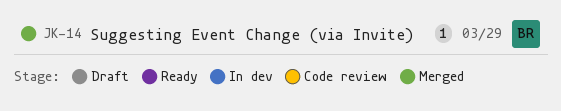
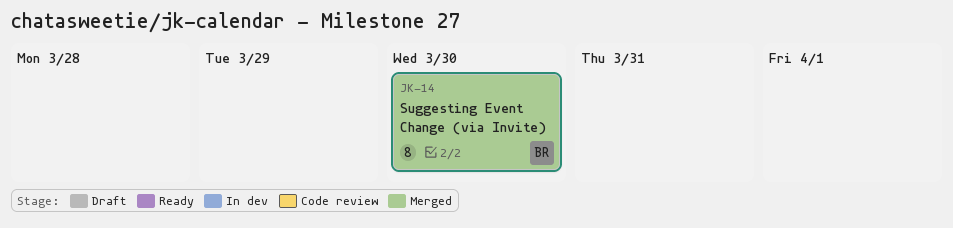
JK-14, estimate: 1 -> 8
JK-14, due: Mar 29 -> Mar 30

